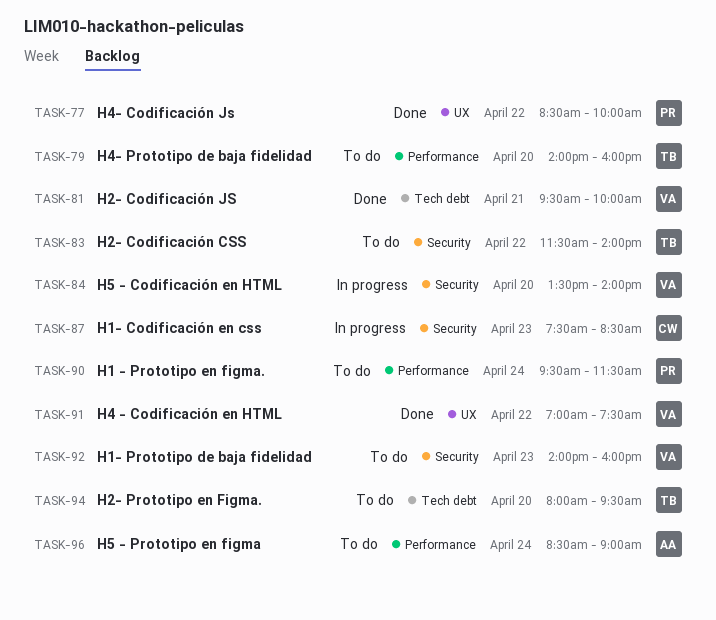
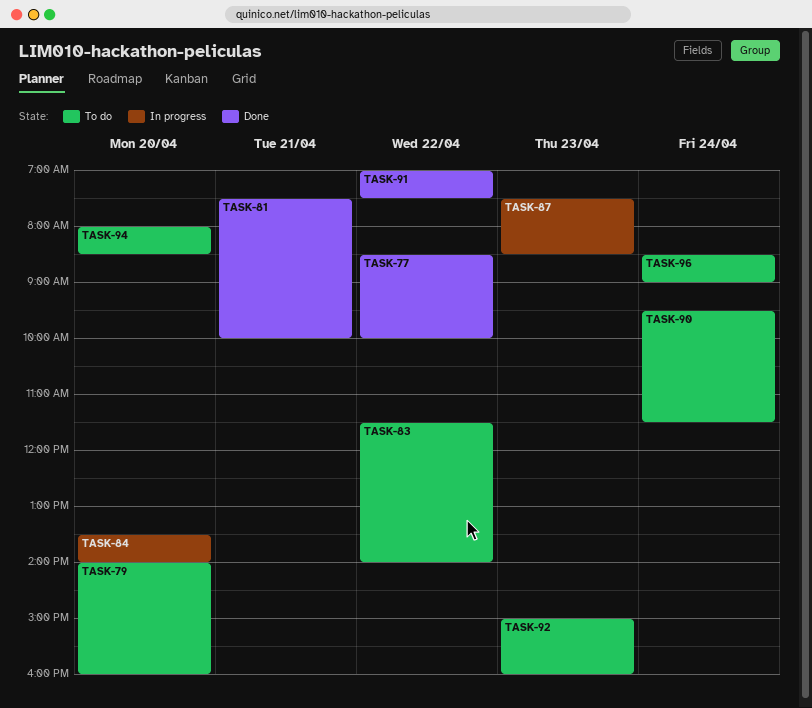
TASK-81, begins: 09:30 -> 07:30
TASK-92, begins: 14:00 -> 15:00
TASK-94, ends: 09:30 -> 08:30

